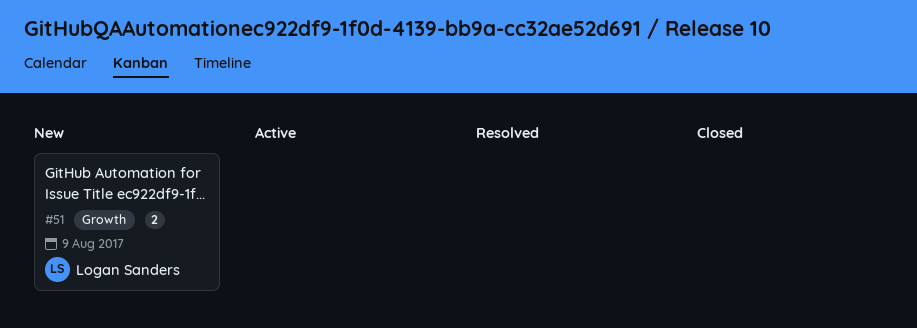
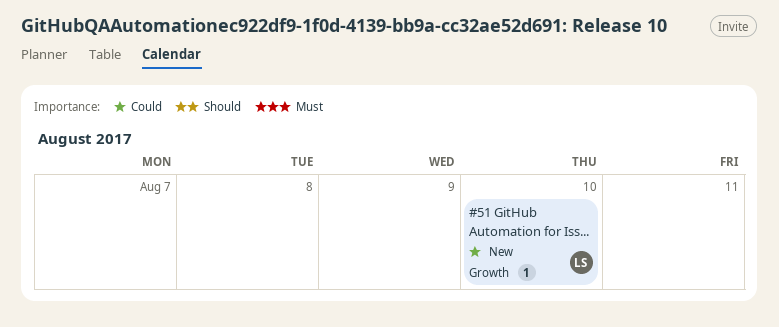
#51, estimate: 2 -> 1
#51, due: Aug 9 -> Aug 10

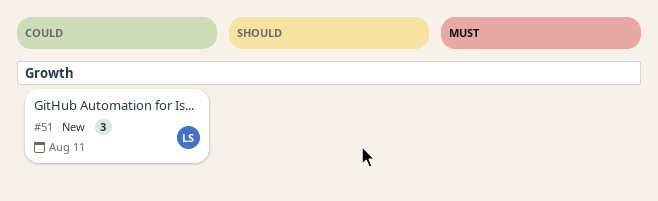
#51, estimate: 1 -> 3
#51, due: Aug 10 -> Aug 11

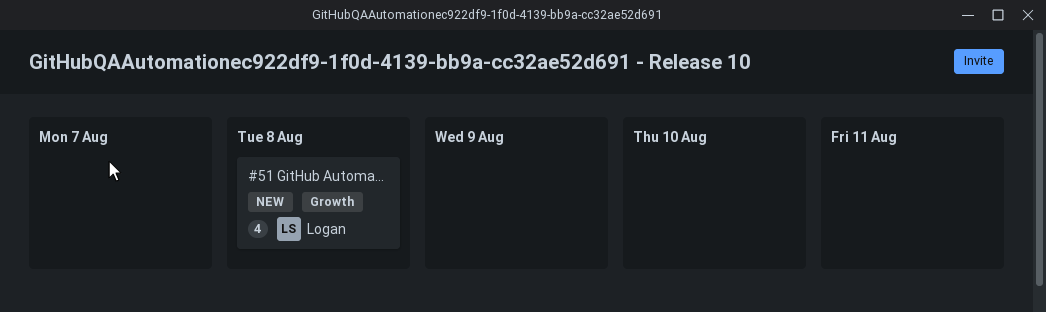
#51, estimate: 3 -> 4
#51, due: Aug 11 -> Aug 8

